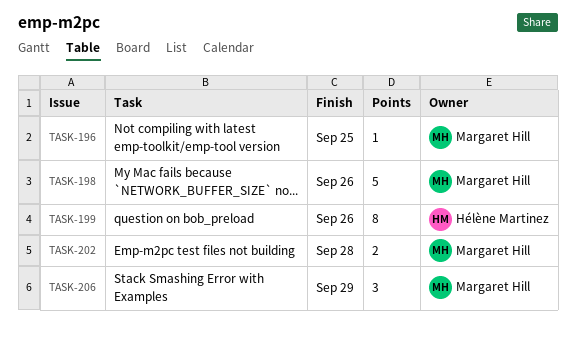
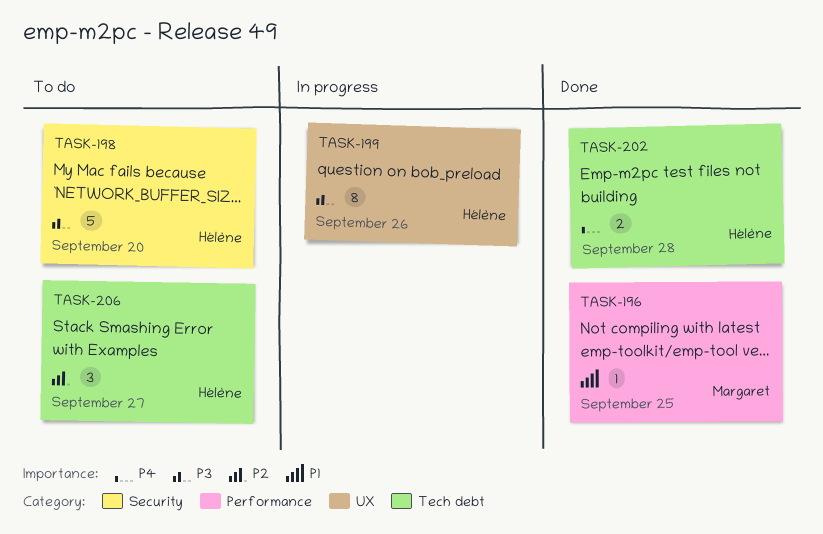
TASK-198, owner: Margaret Hill -> Hélène Martinez
TASK-198, due: Sep 26 -> Sep 20
TASK-202, owner: Margaret Hill -> Hélène Martinez
TASK-206, owner: Margaret Hill -> Hélène Martinez
TASK-206, due: Sep 29 -> Sep 27

